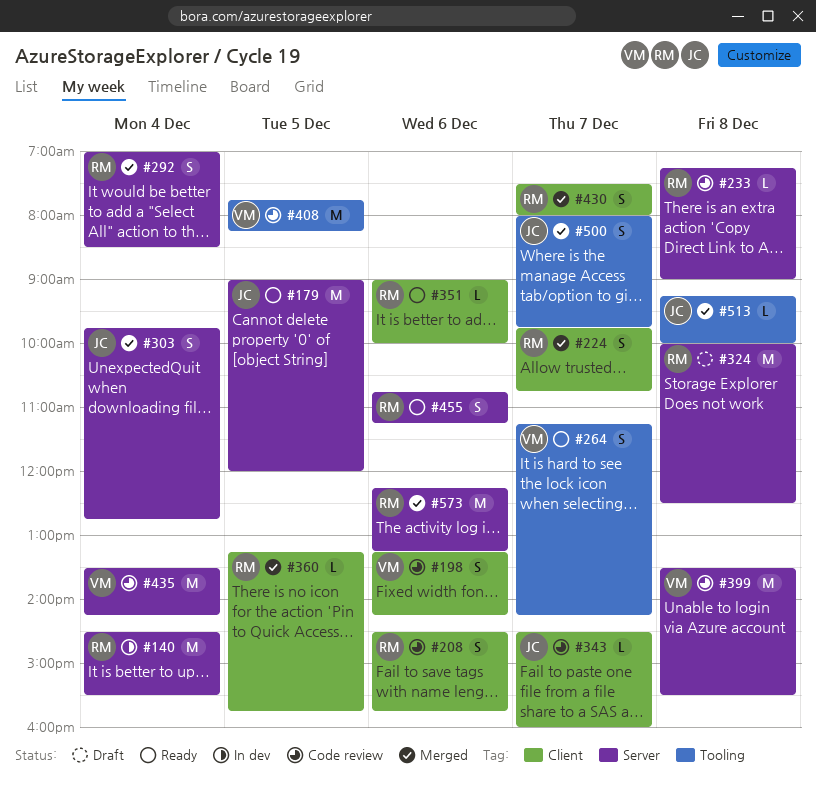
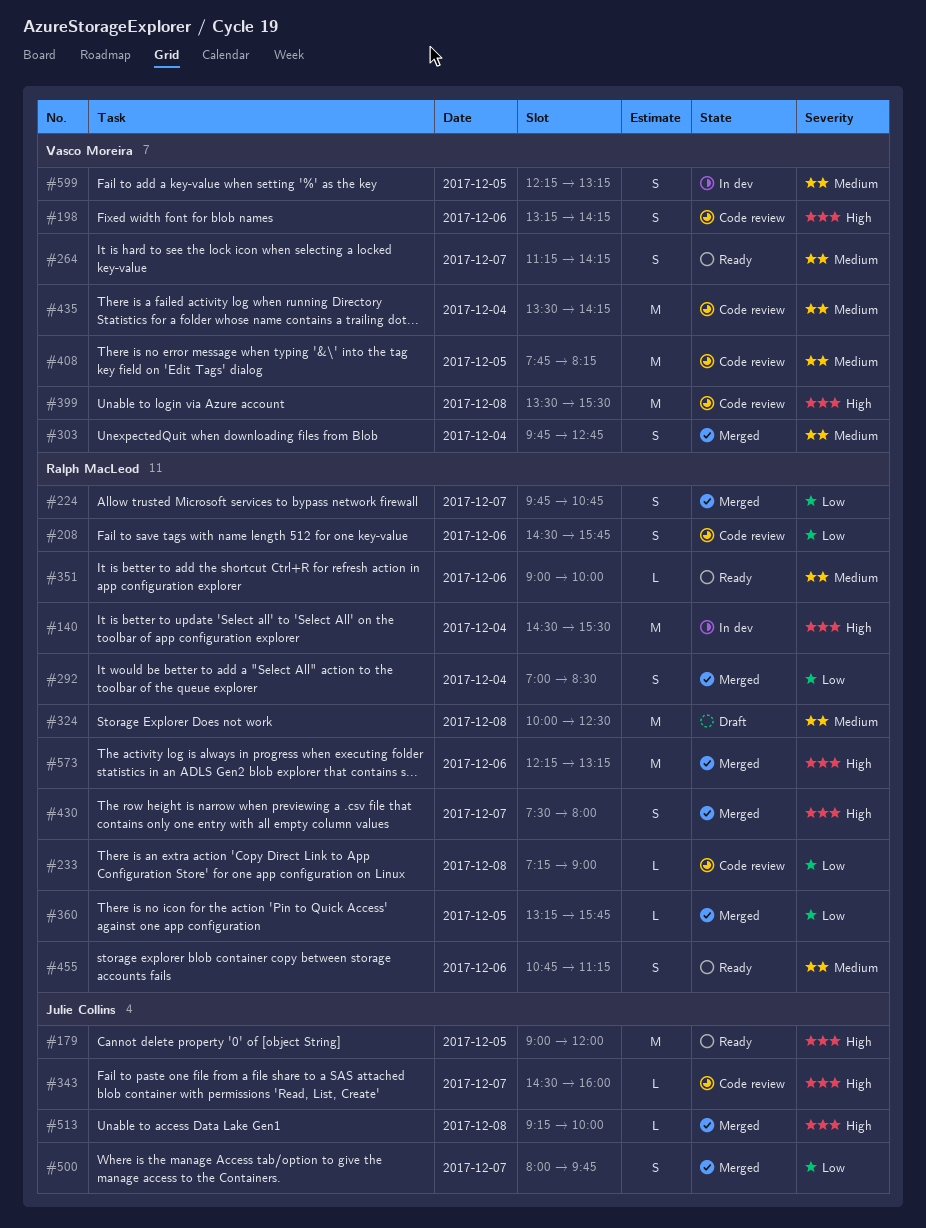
#303, owner: Julie Collins -> Vasco Moreira
#599: none -> present

